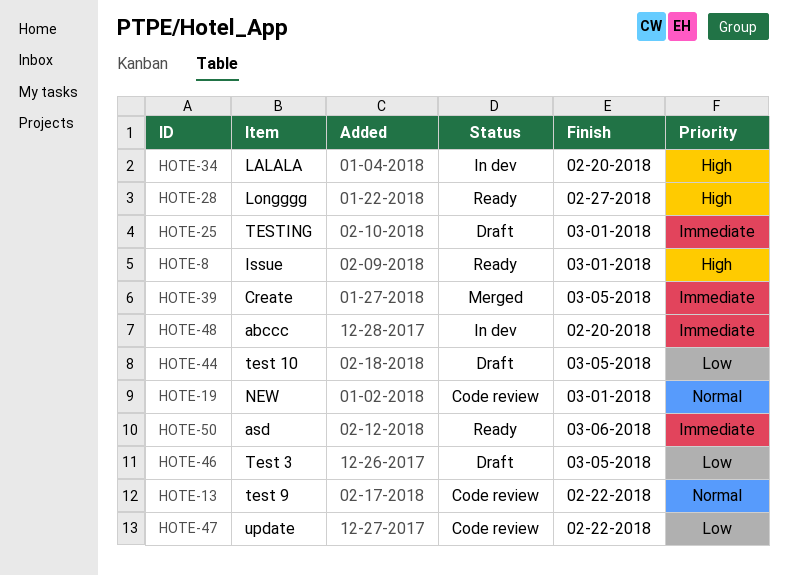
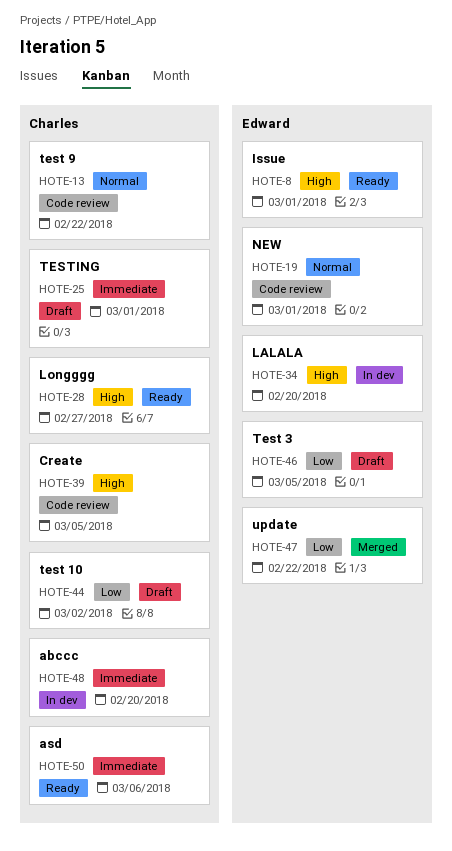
HOTE-39, status: Merged -> Code review
HOTE-39, priority: Immediate -> High
HOTE-44, due: Mar 5 -> Mar 2
HOTE-47, status: Code review -> Merged

